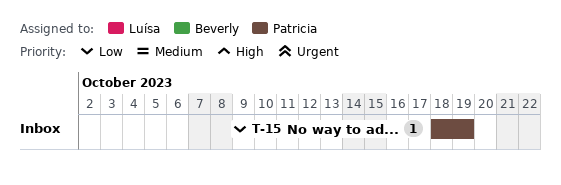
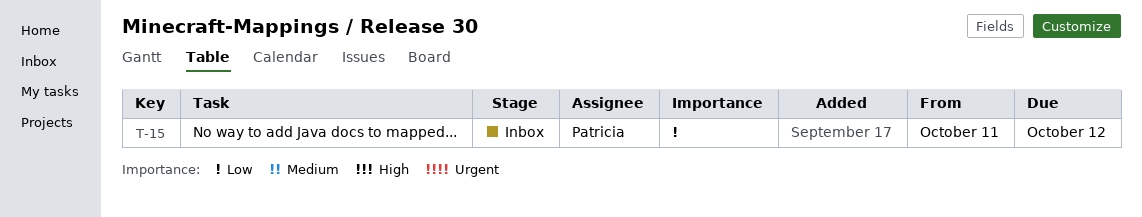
T-15, start: Oct 18 -> Oct 11
T-15, due: Oct 19 -> Oct 12

